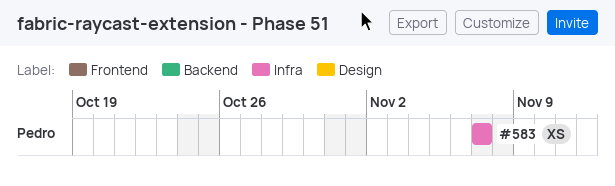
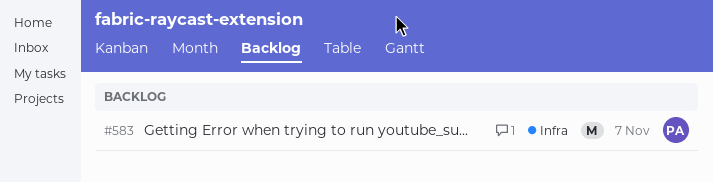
#583, estimate: XS -> M

